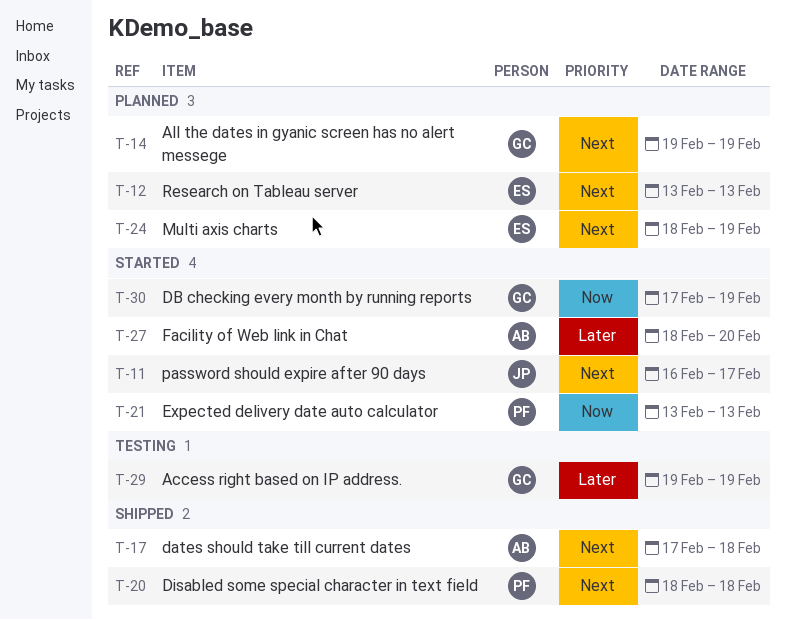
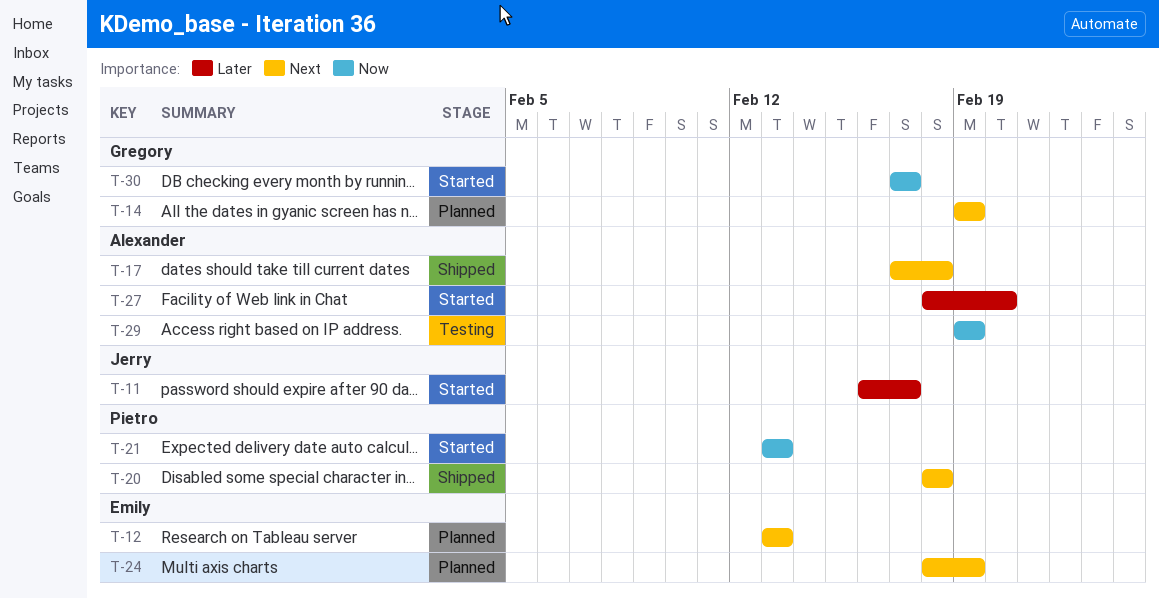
T-11, priority: Next -> Later
T-29, owner: Gregory -> Alexander
T-29, priority: Later -> Now
T-30, due: Feb 19 -> Feb 17

